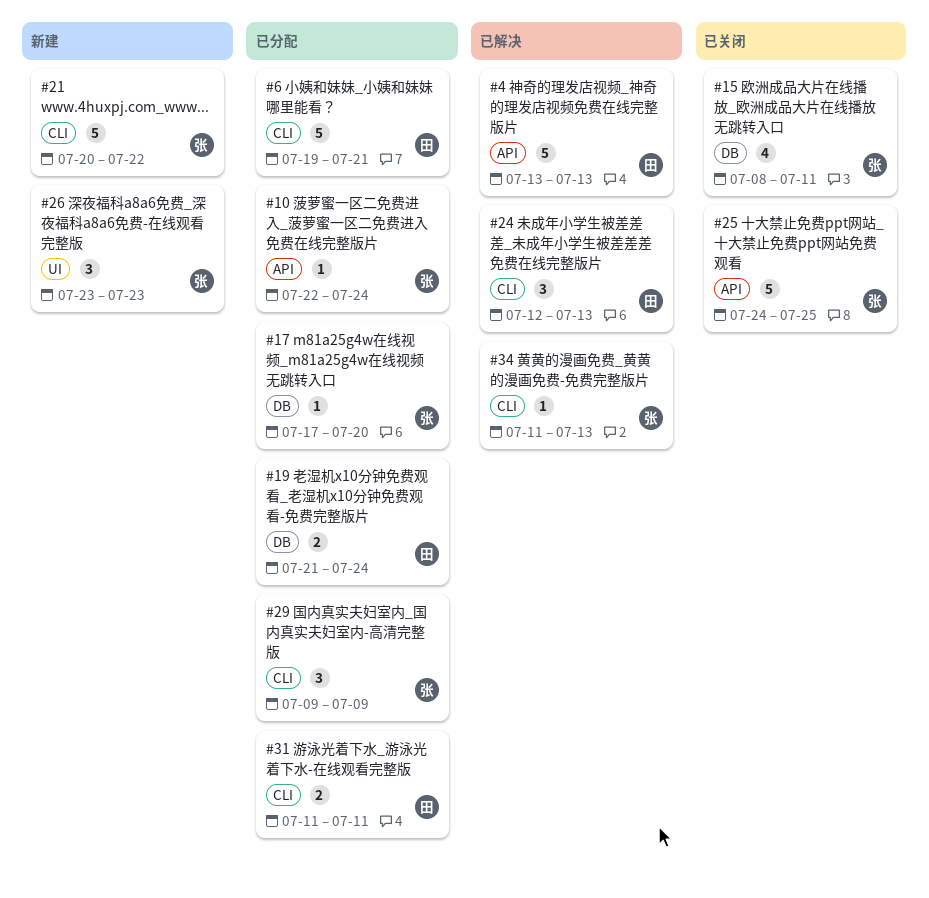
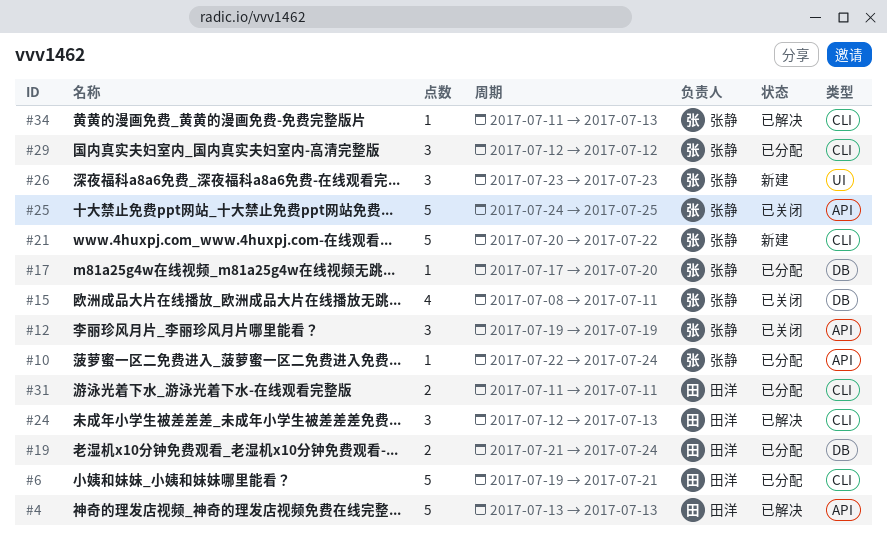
#12: none -> present
#29, start: Jul 9 -> Jul 12
#29, due: Jul 9 -> Jul 12

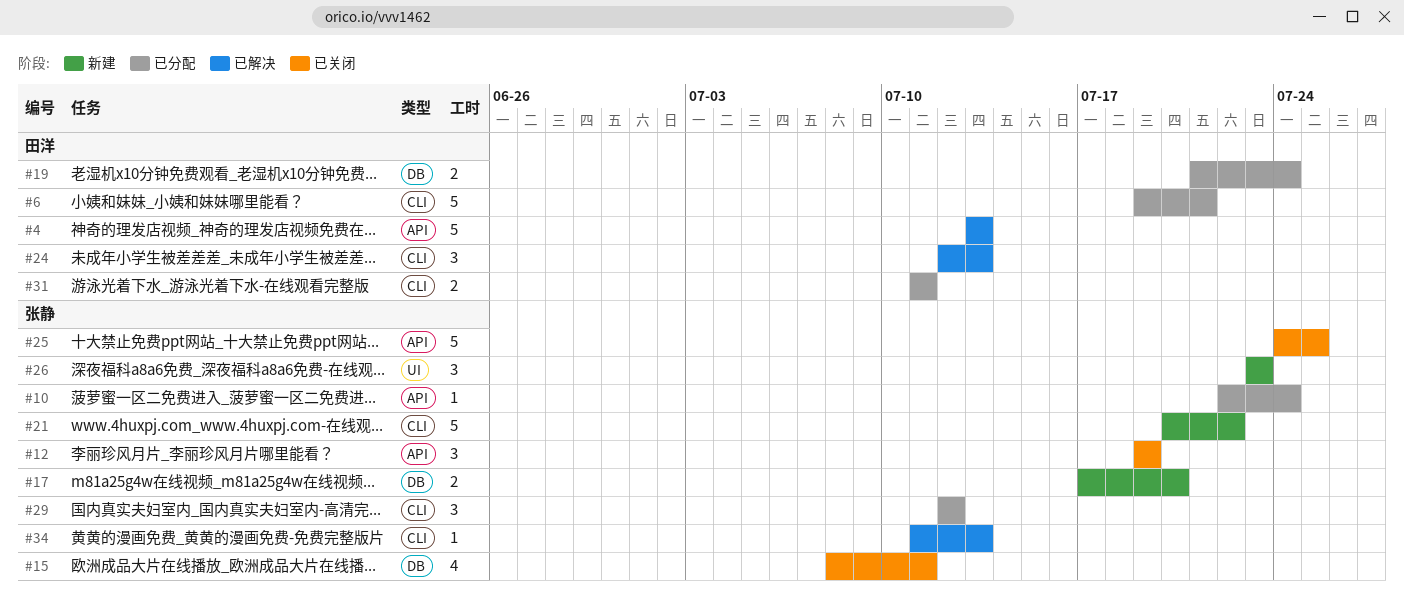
#17, status: 已分配 -> 新建
#17, estimate: 1 -> 2

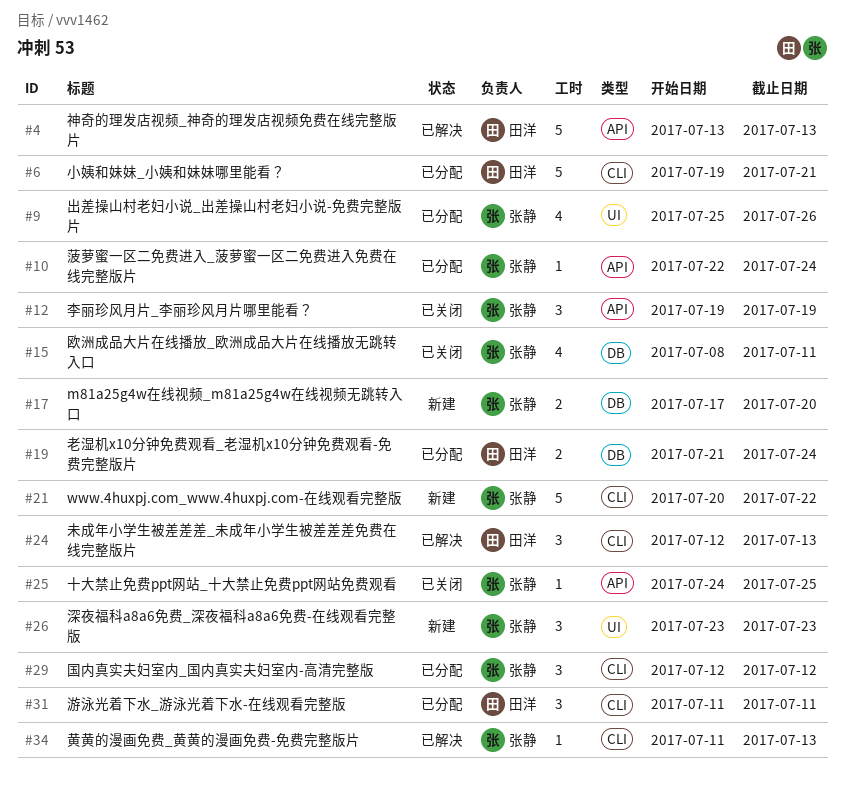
#9: none -> present
#25, estimate: 5 -> 1
#31, estimate: 2 -> 3

